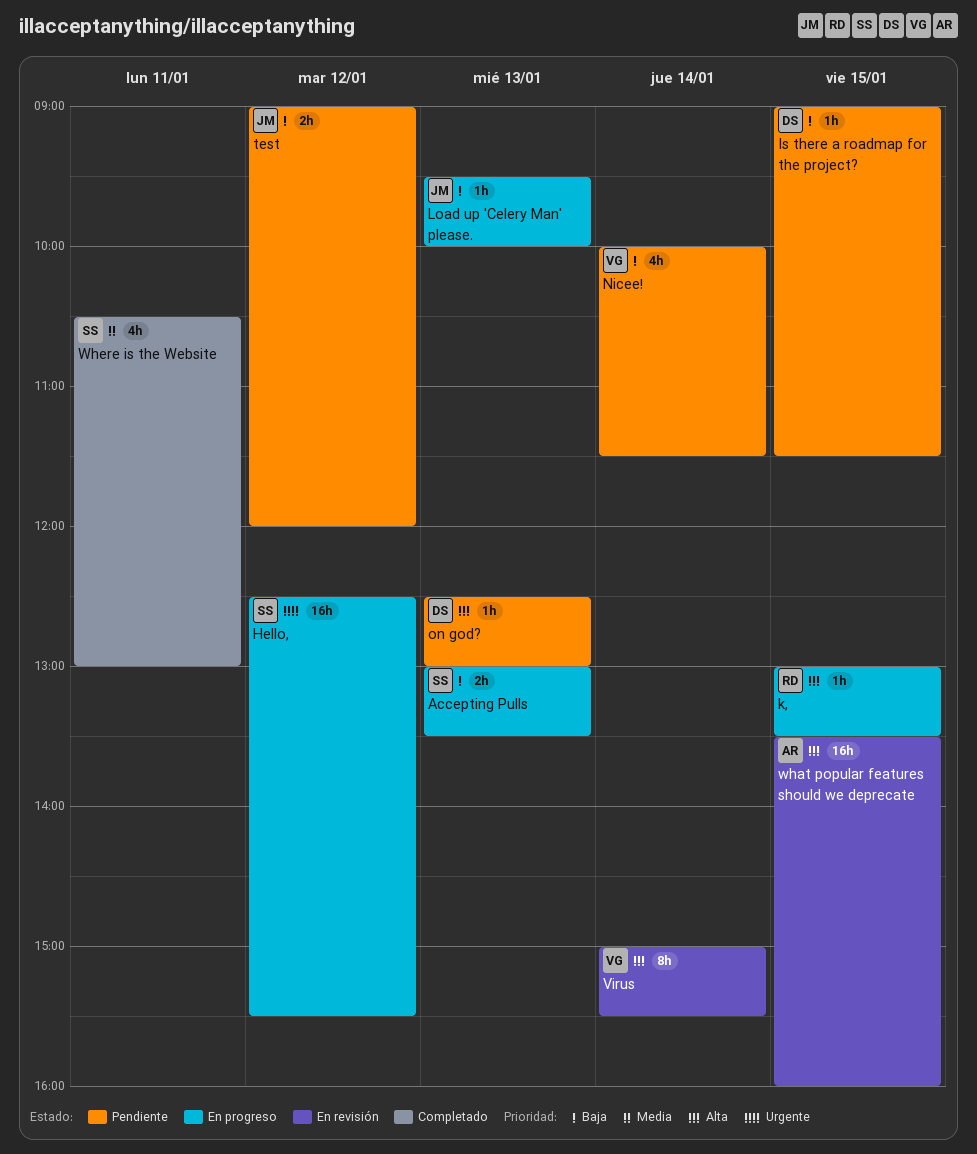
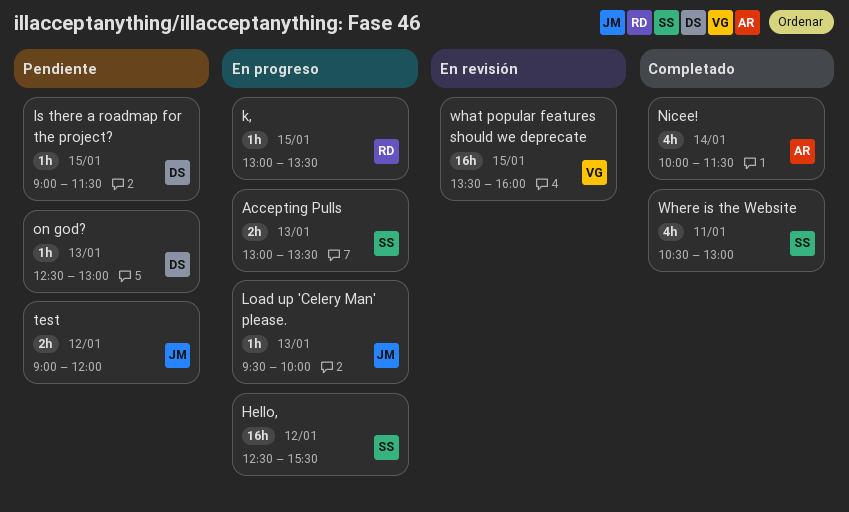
Nicee!, status: Pendiente -> Completado
Nicee!, owner: VG -> AR
Virus: present -> none
what popular features should we deprecate, owner: AR -> VG

